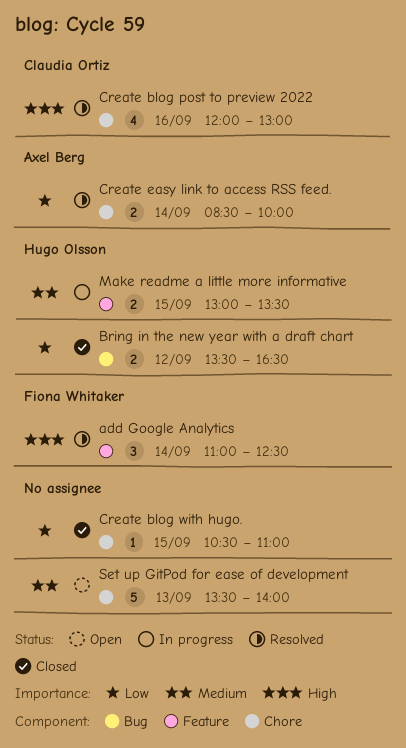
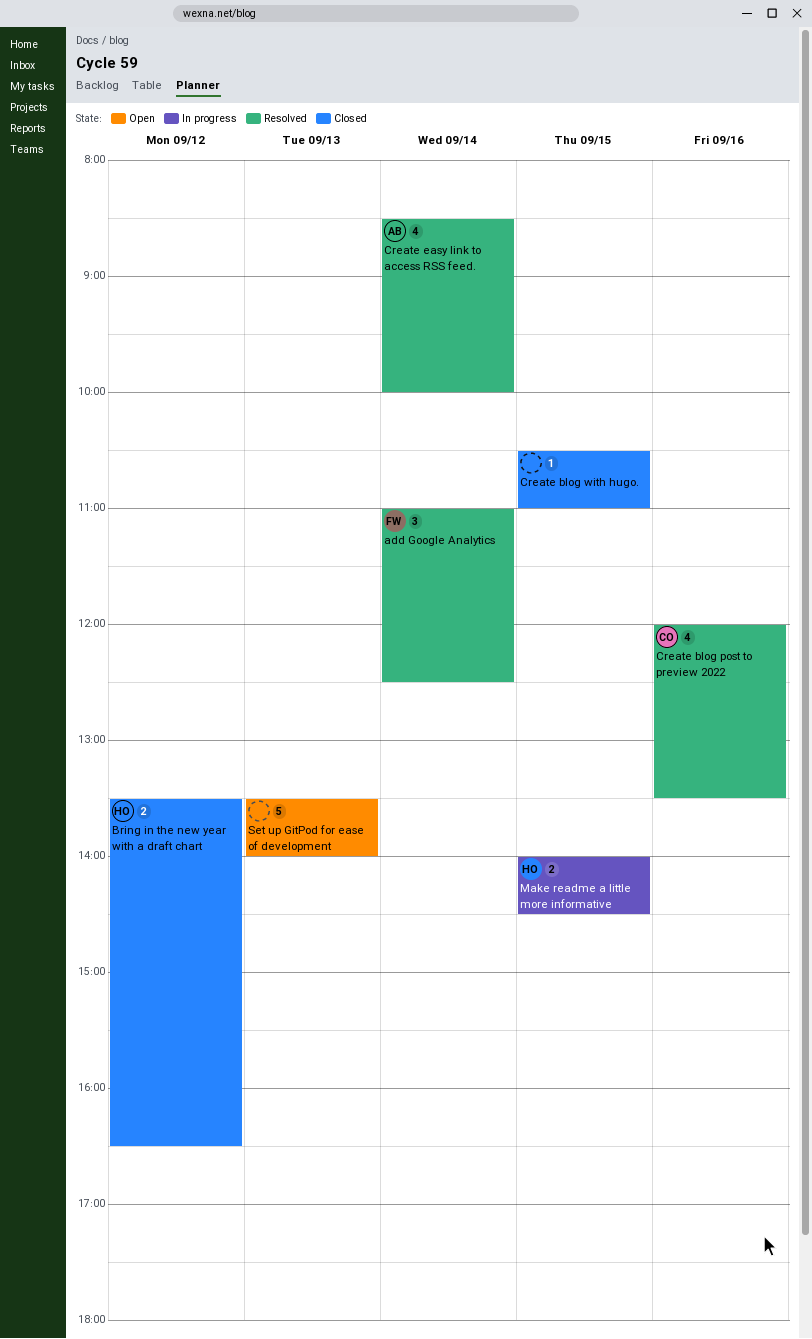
Create blog post to preview 2022, ends: 13:00 -> 13:30
Create easy link to access RSS feed., estimate: 2 -> 4
Make readme a little more informative, begins: 13:00 -> 14:00
Make readme a little more informative, ends: 13:30 -> 14:30

